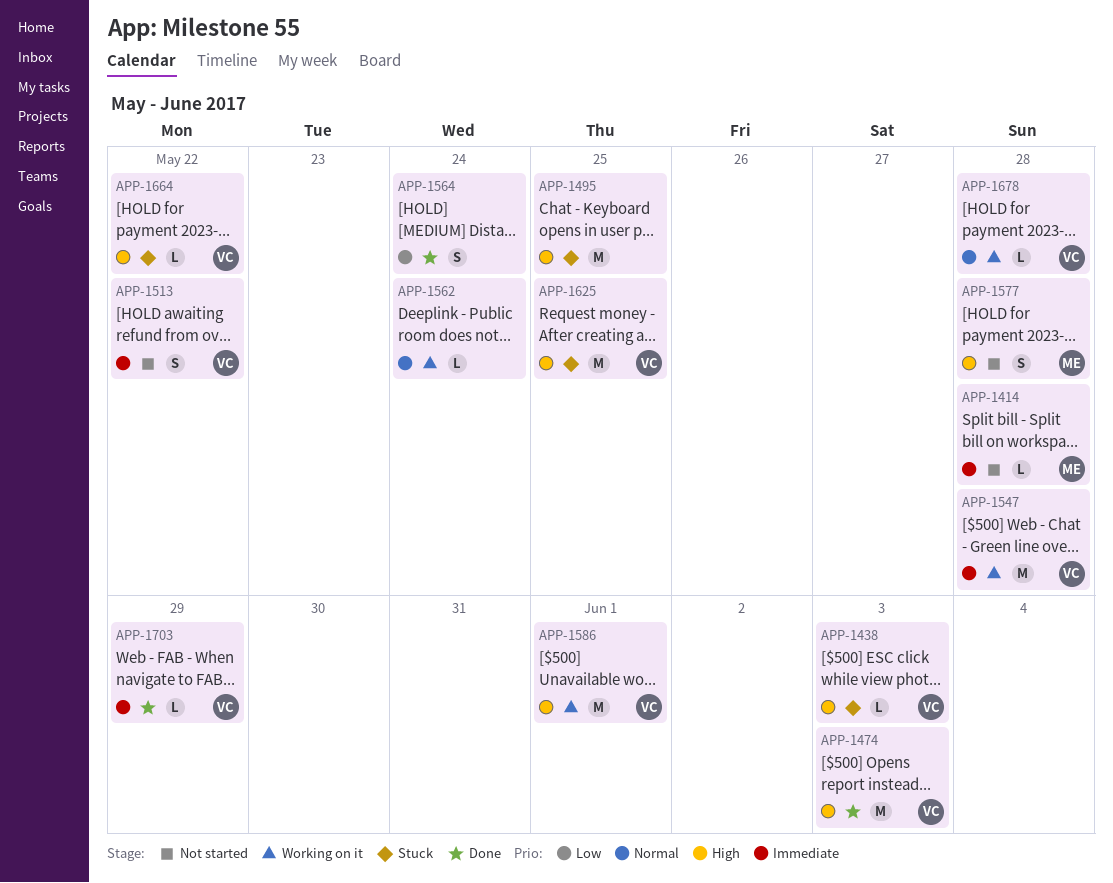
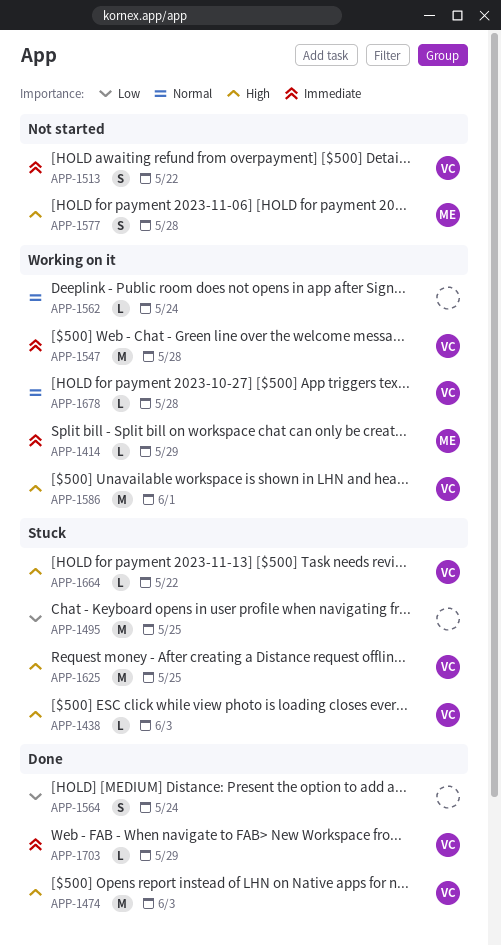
APP-1414, status: Not started -> Working on it
APP-1414, due: May 28 -> May 29
APP-1495, priority: High -> Low

